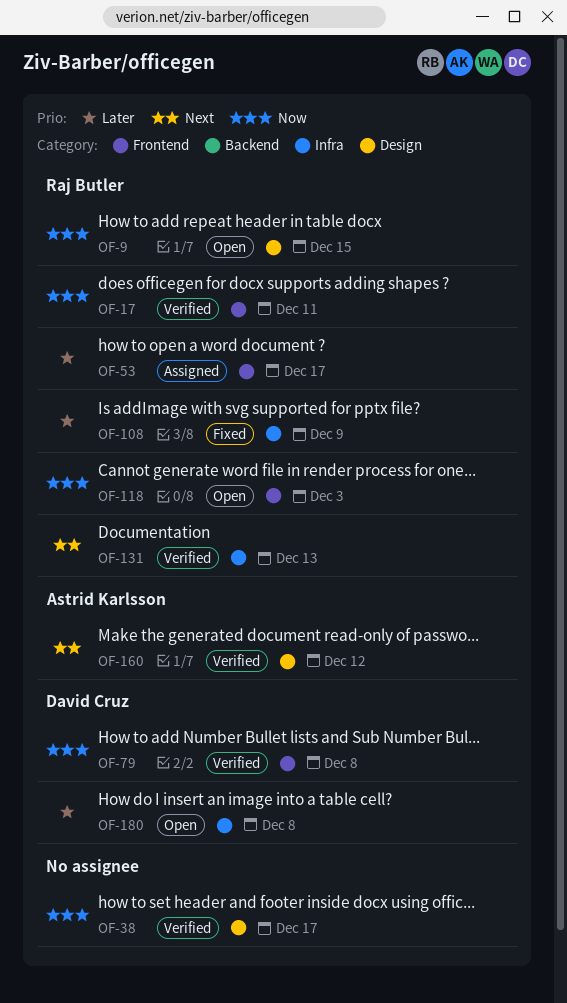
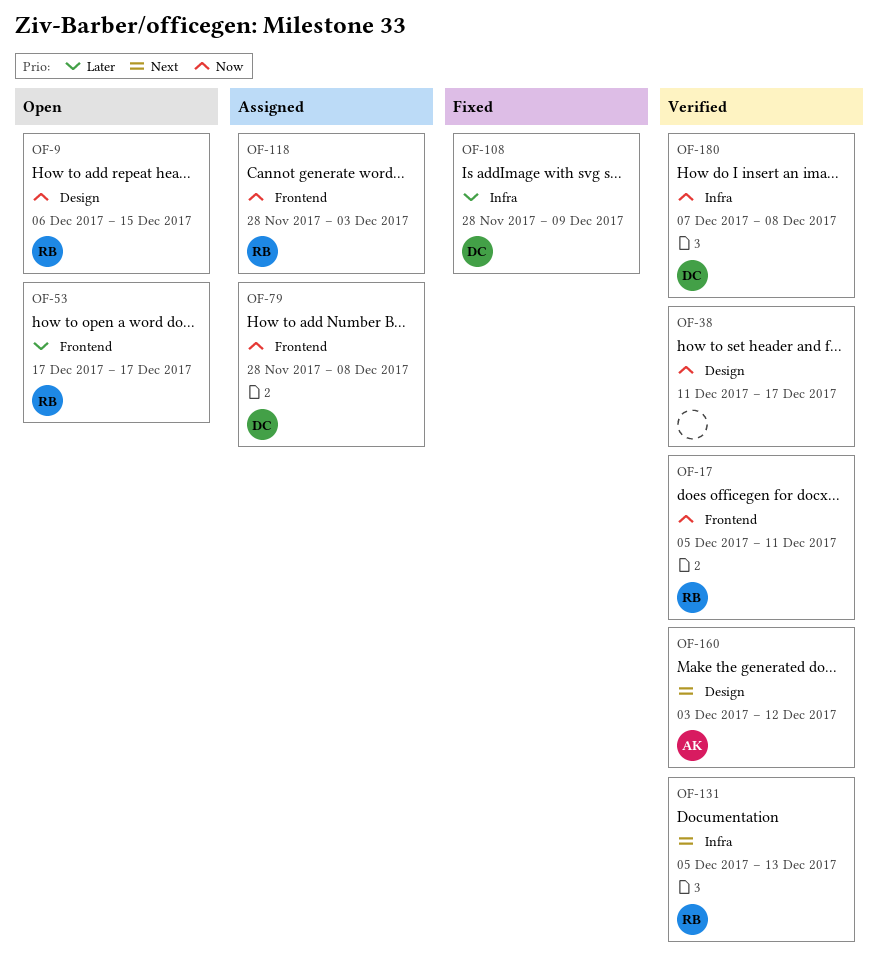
OF-53, status: Assigned -> Open
OF-79, status: Verified -> Assigned
OF-108, owner: Raj Butler -> David Cruz
OF-118, status: Open -> Assigned
OF-180, status: Open -> Verified
OF-180, priority: Later -> Now

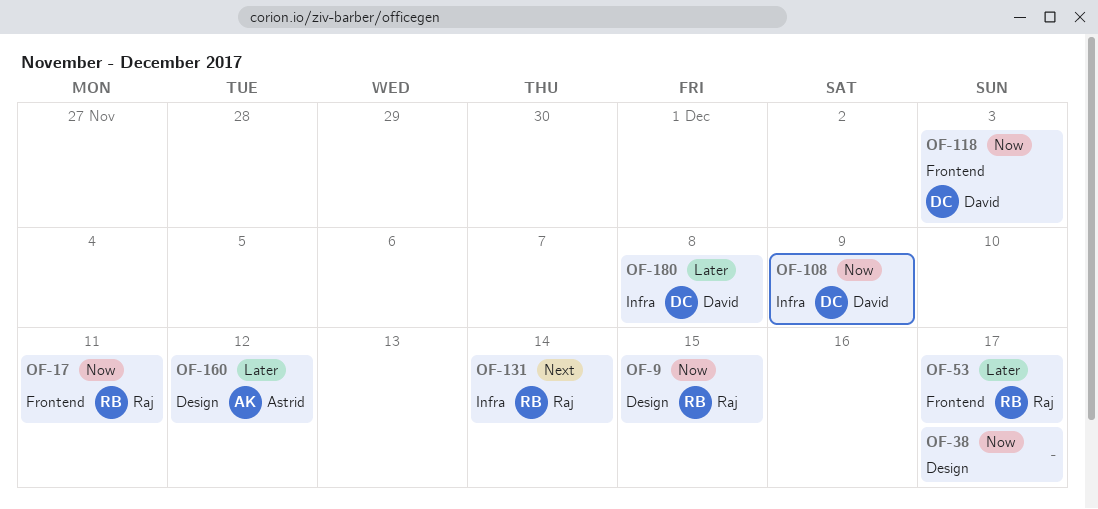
OF-79: present -> none
OF-108, priority: Later -> Now
OF-118, owner: Raj -> David
OF-131, due: Dec 13 -> Dec 14
OF-160, priority: Next -> Later
OF-180, priority: Now -> Later

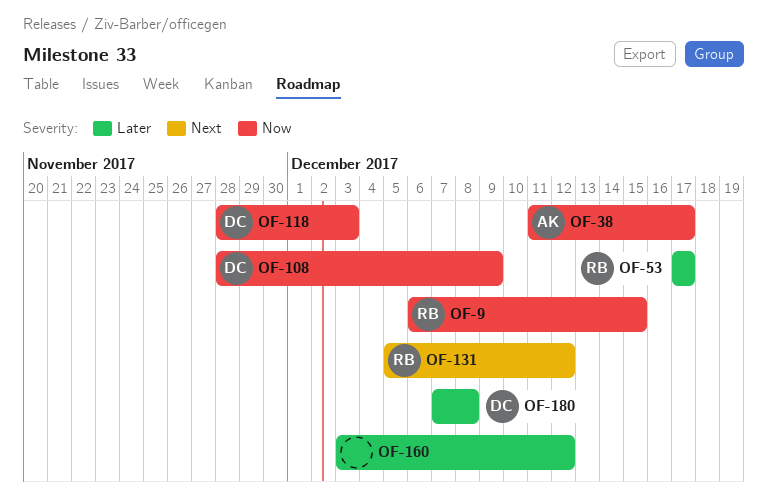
OF-17: present -> none
OF-38, owner: none -> Astrid
OF-131, due: Dec 14 -> Dec 12
OF-160, owner: Astrid -> none

